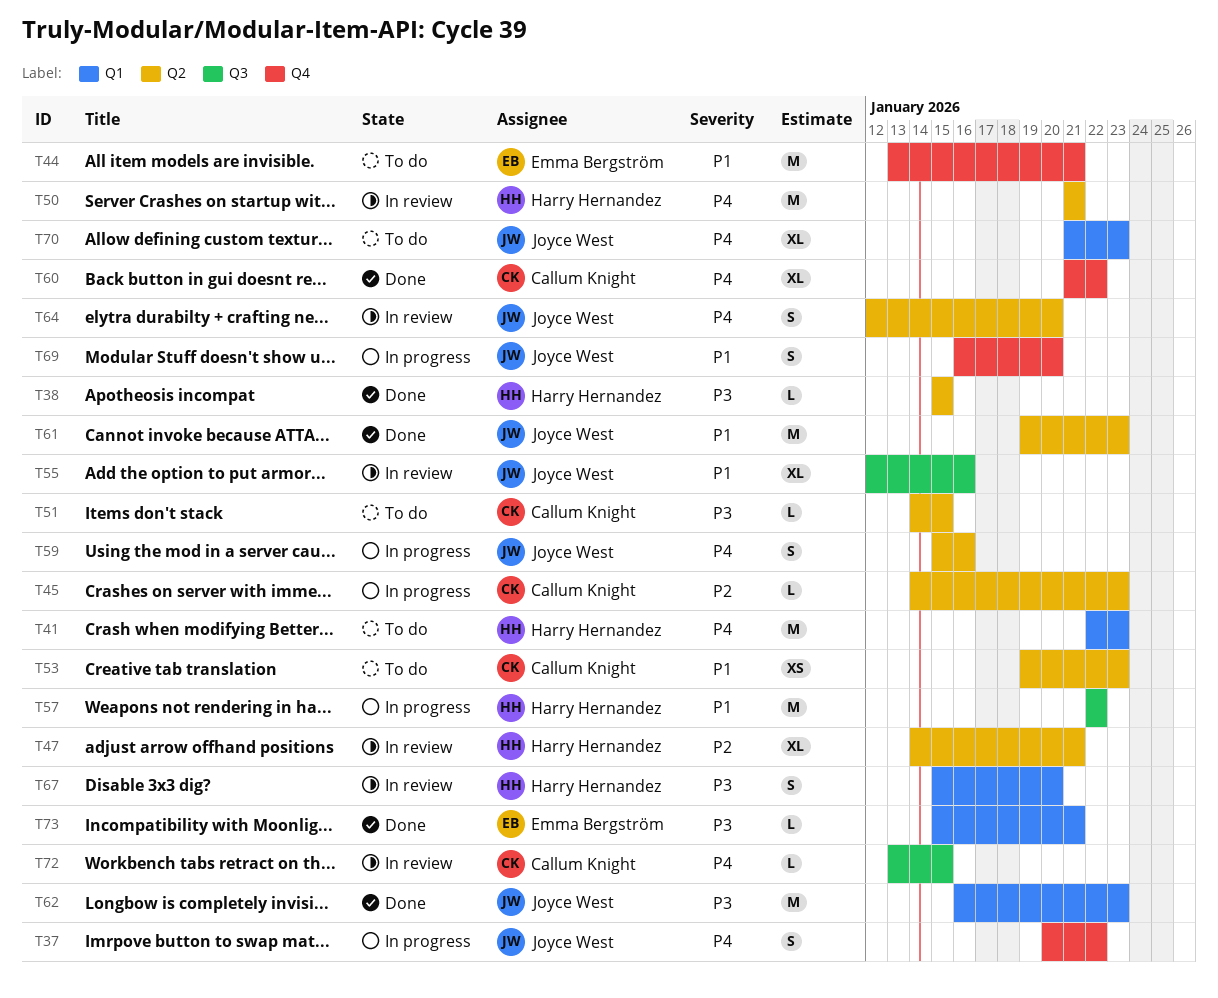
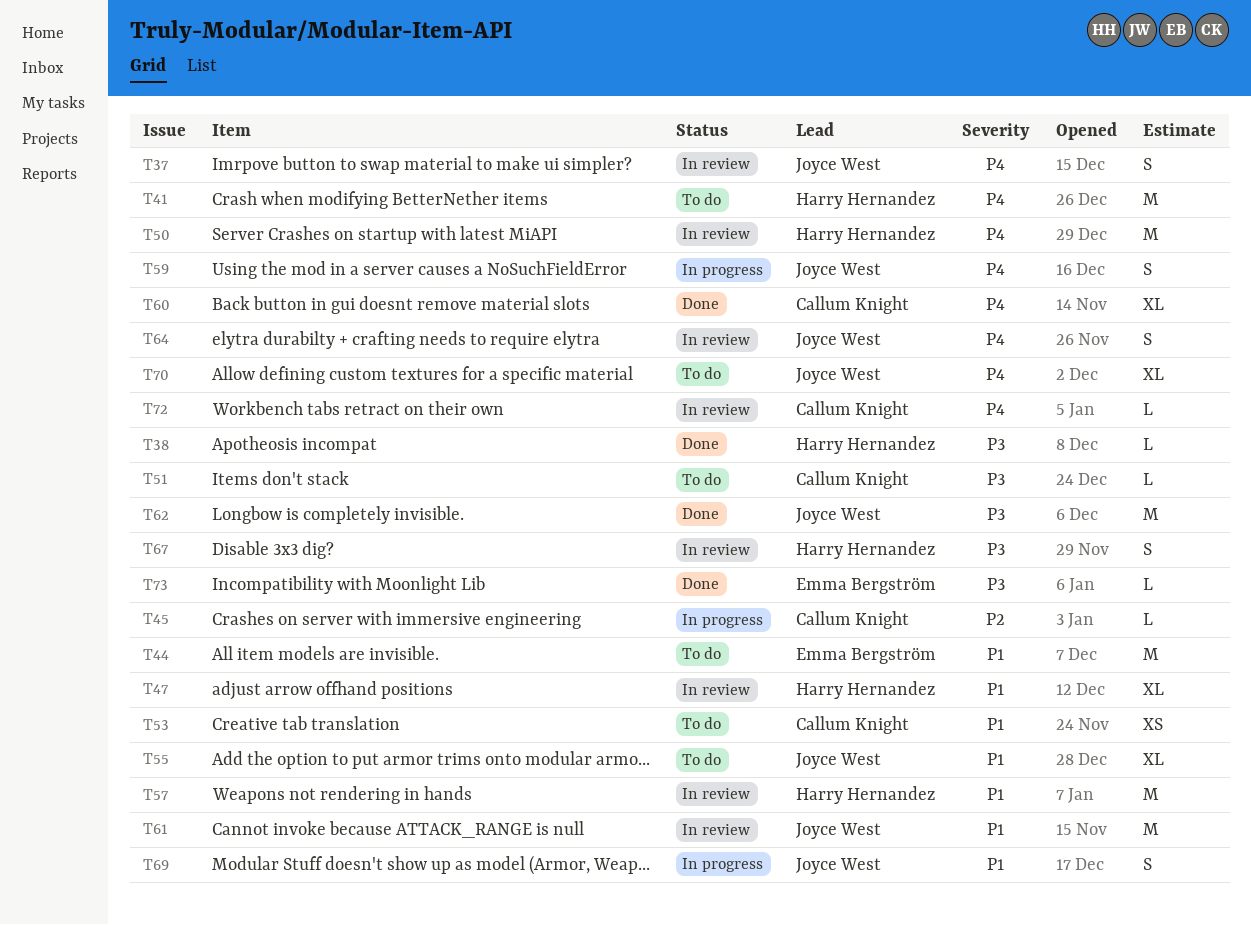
T37, status: In progress -> In review
T47, priority: P2 -> P1
T55, status: In review -> To do
T57, status: In progress -> In review
T61, status: Done -> In review

